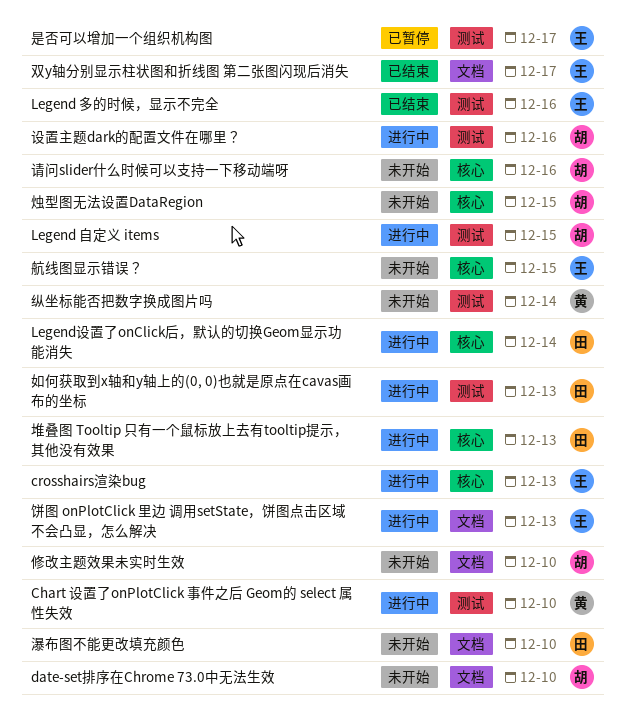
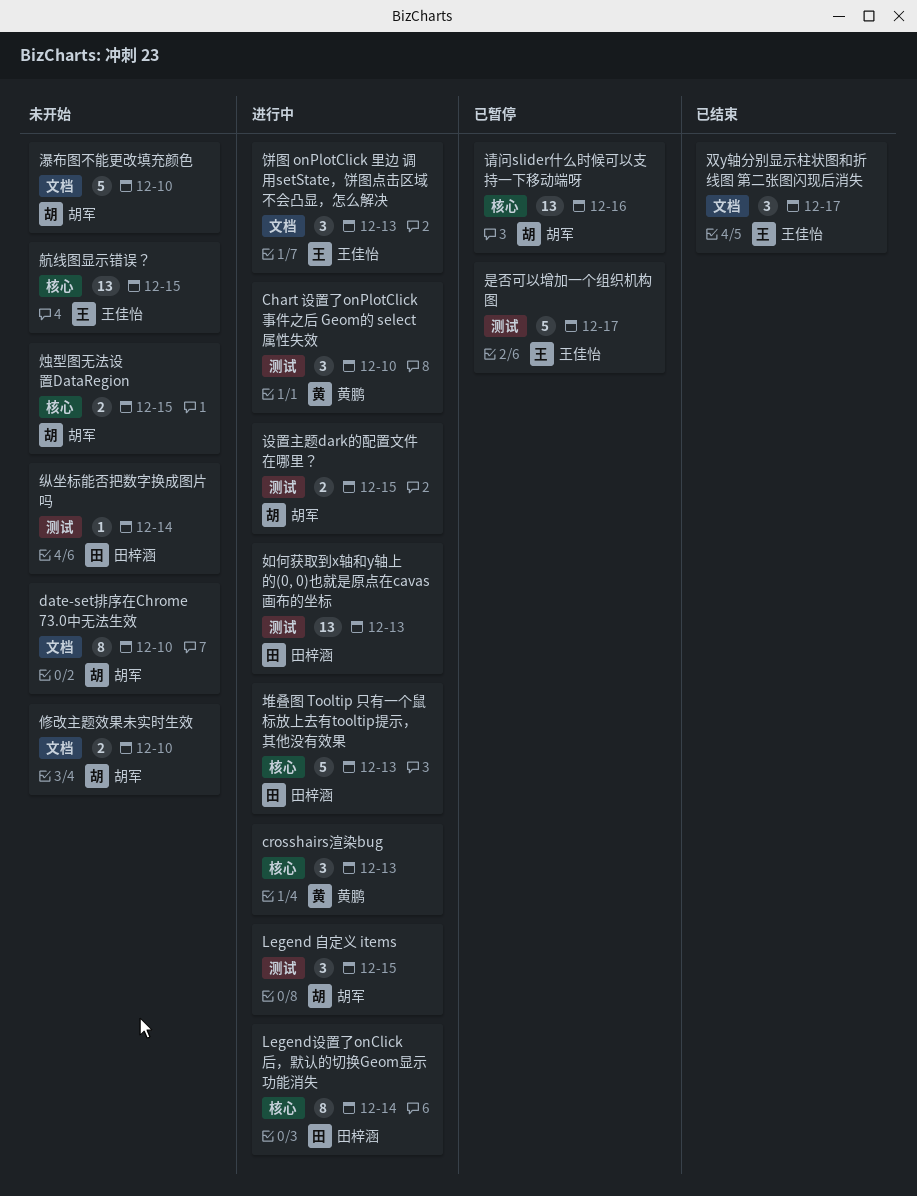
crosshairs渲染bug, owner: 王佳怡 -> 黄鹏
Legend 多的时候，显示不完全: present -> none
瀑布图不能更改填充颜色, owner: 田梓涵 -> 胡军
纵坐标能否把数字换成图片吗, owner: 黄鹏 -> 田梓涵
设置主题dark的配置文件在哪里？, due: Dec 16 -> Dec 15
请问slider什么时候可以支持一下移动端呀, status: 未开始 -> 已暂停

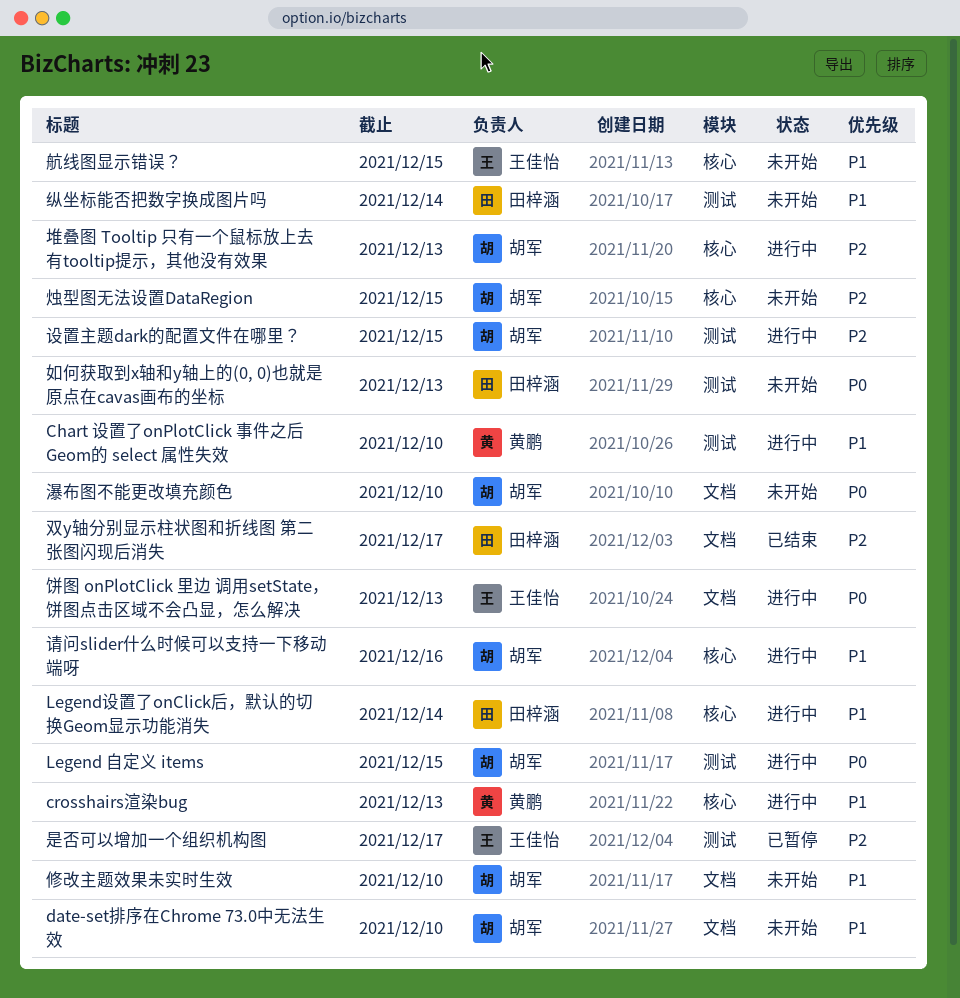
双y轴分别显示柱状图和折线图 第二张图闪现后消失, owner: 王佳怡 -> 田梓涵
堆叠图 Tooltip 只有一个鼠标放上去有tooltip提示，其他没有效果, owner: 田梓涵 -> 胡军
如何获取到x轴和y轴上的(0, 0)也就是原点在cavas画布的坐标, status: 进行中 -> 未开始
请问slider什么时候可以支持一下移动端呀, status: 已暂停 -> 进行中

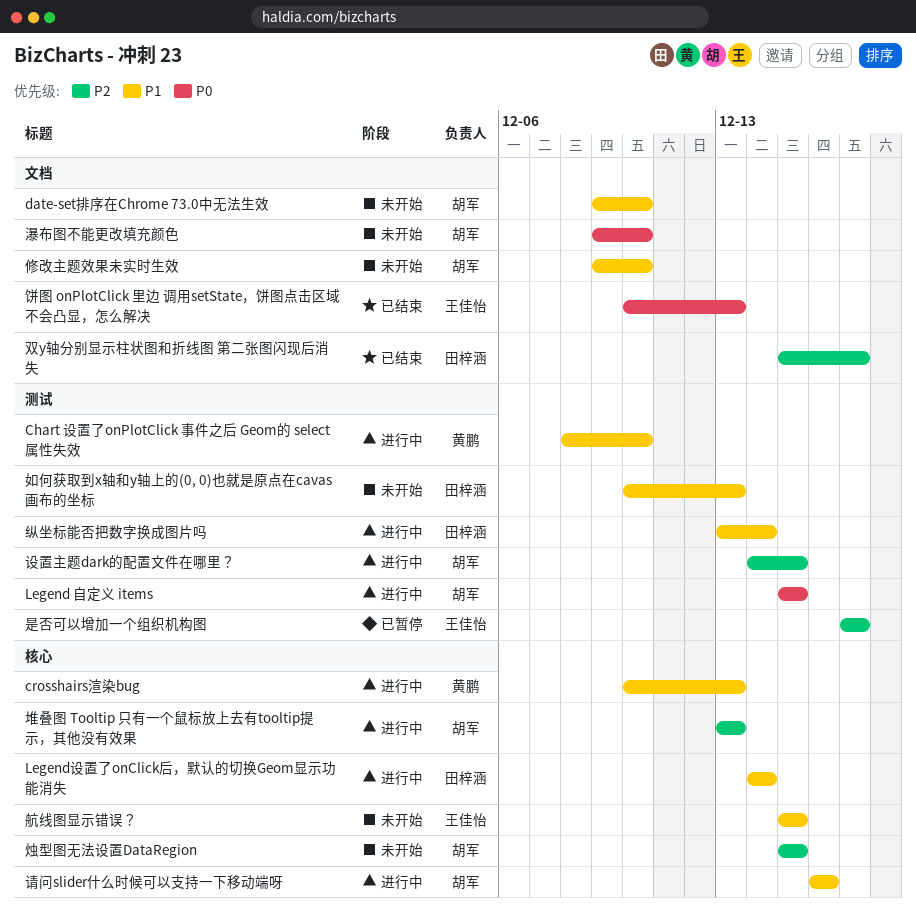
如何获取到x轴和y轴上的(0, 0)也就是原点在cavas画布的坐标, priority: P0 -> P1
纵坐标能否把数字换成图片吗, status: 未开始 -> 进行中
饼图 onPlotClick 里边 调用setState，饼图点击区域不会凸显，怎么解决, status: 进行中 -> 已结束

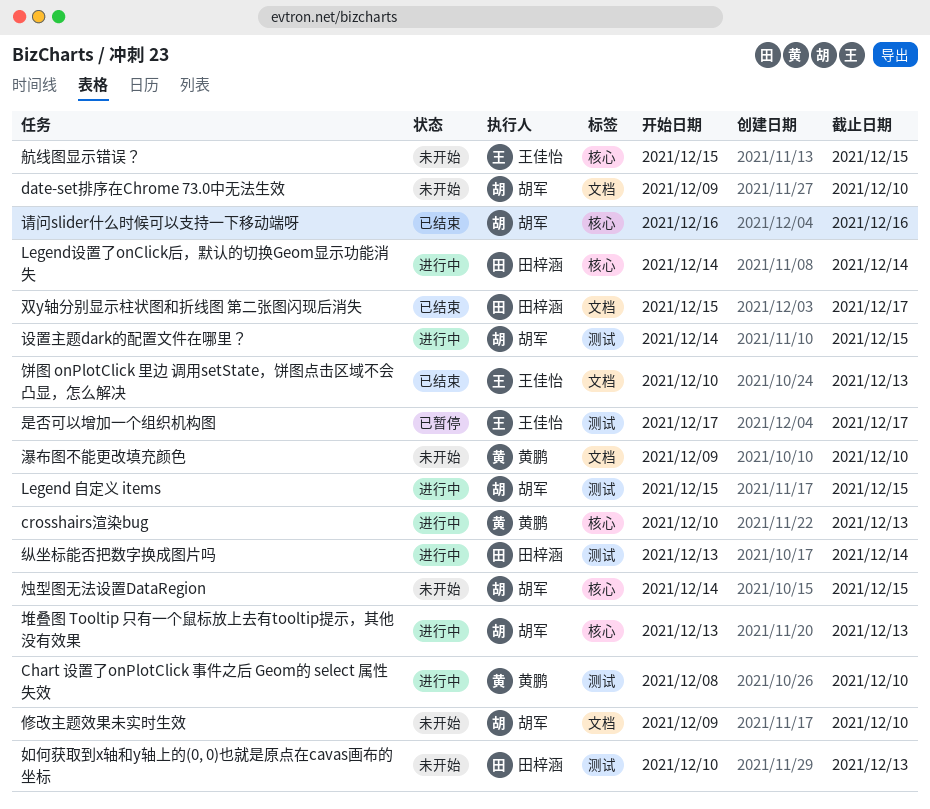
瀑布图不能更改填充颜色, owner: 胡军 -> 黄鹏
烛型图无法设置DataRegion, start: Dec 15 -> Dec 14
请问slider什么时候可以支持一下移动端呀, status: 进行中 -> 已结束

